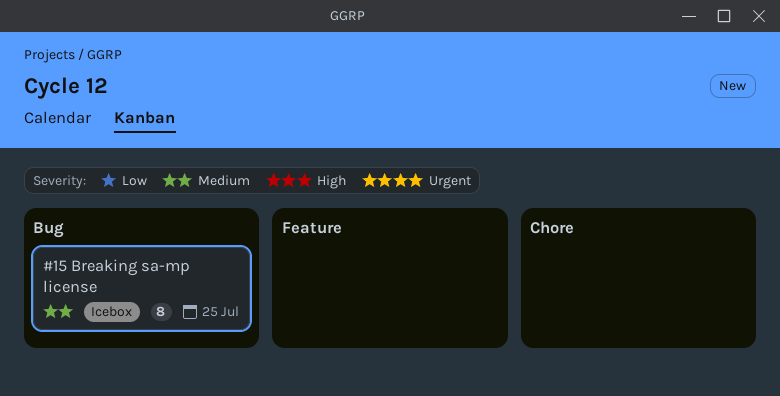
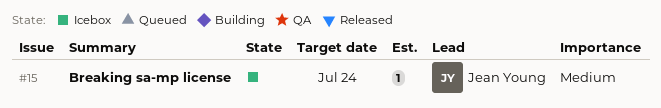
#15, estimate: 8 -> 1
#15, due: Jul 25 -> Jul 24

